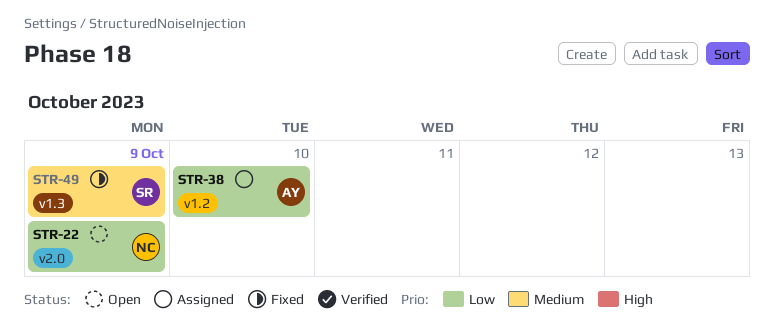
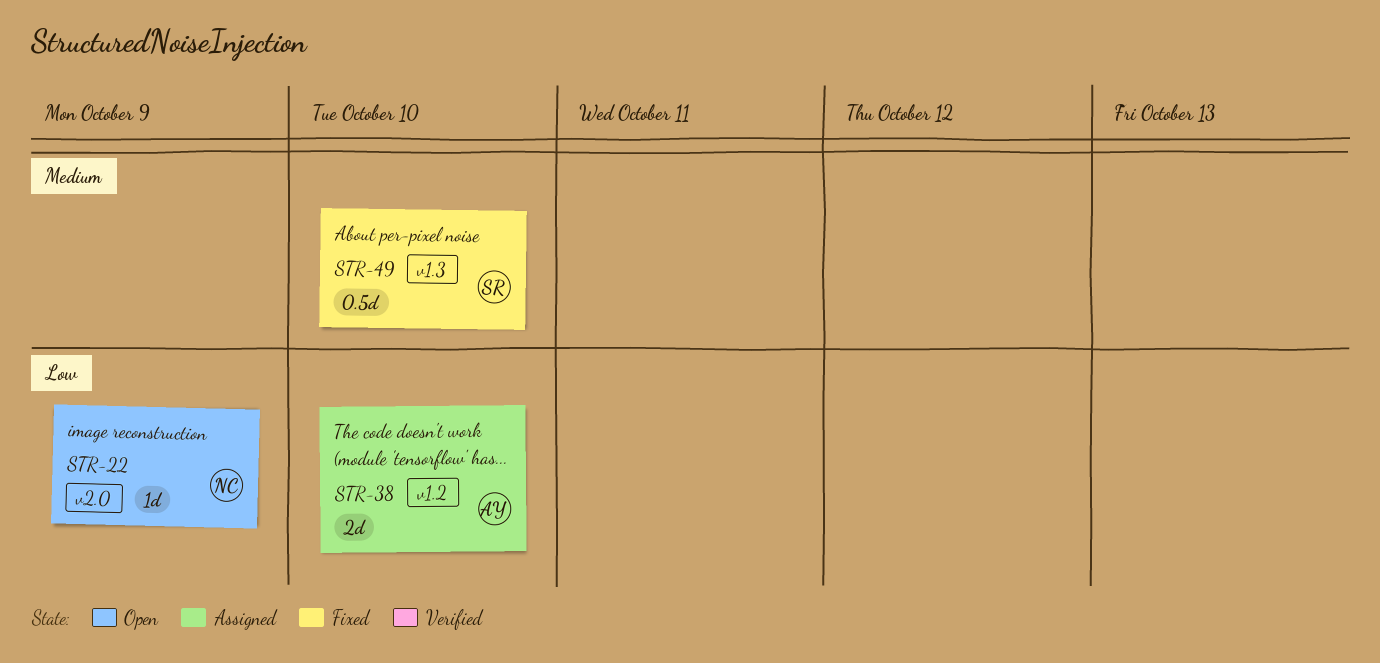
STR-49, due: Oct 9 -> Oct 10

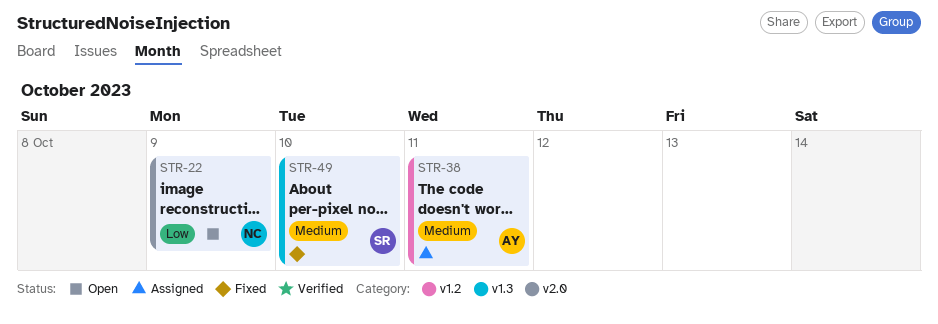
STR-38, priority: Low -> Medium
STR-38, due: Oct 10 -> Oct 11

